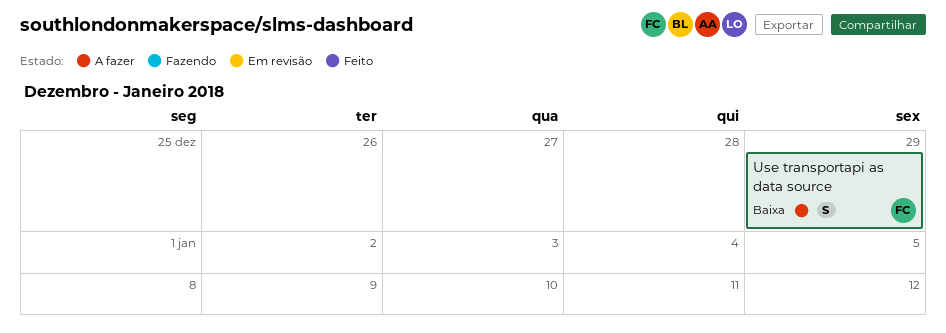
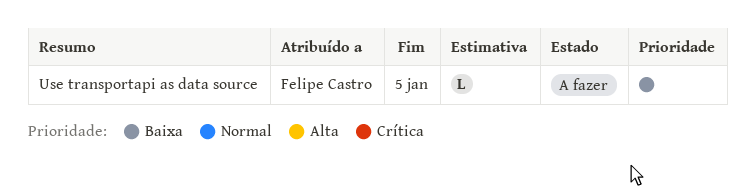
Use transportapi as data source, estimate: S -> L
Use transportapi as data source, due: Dec 29 -> Jan 5

